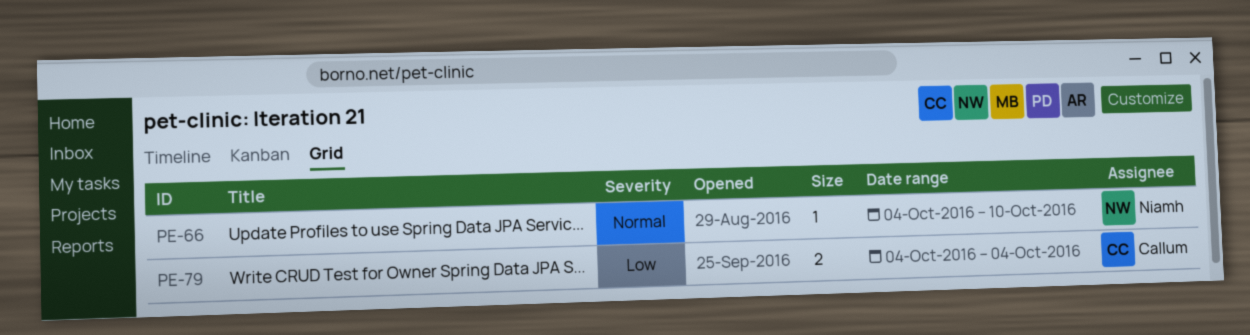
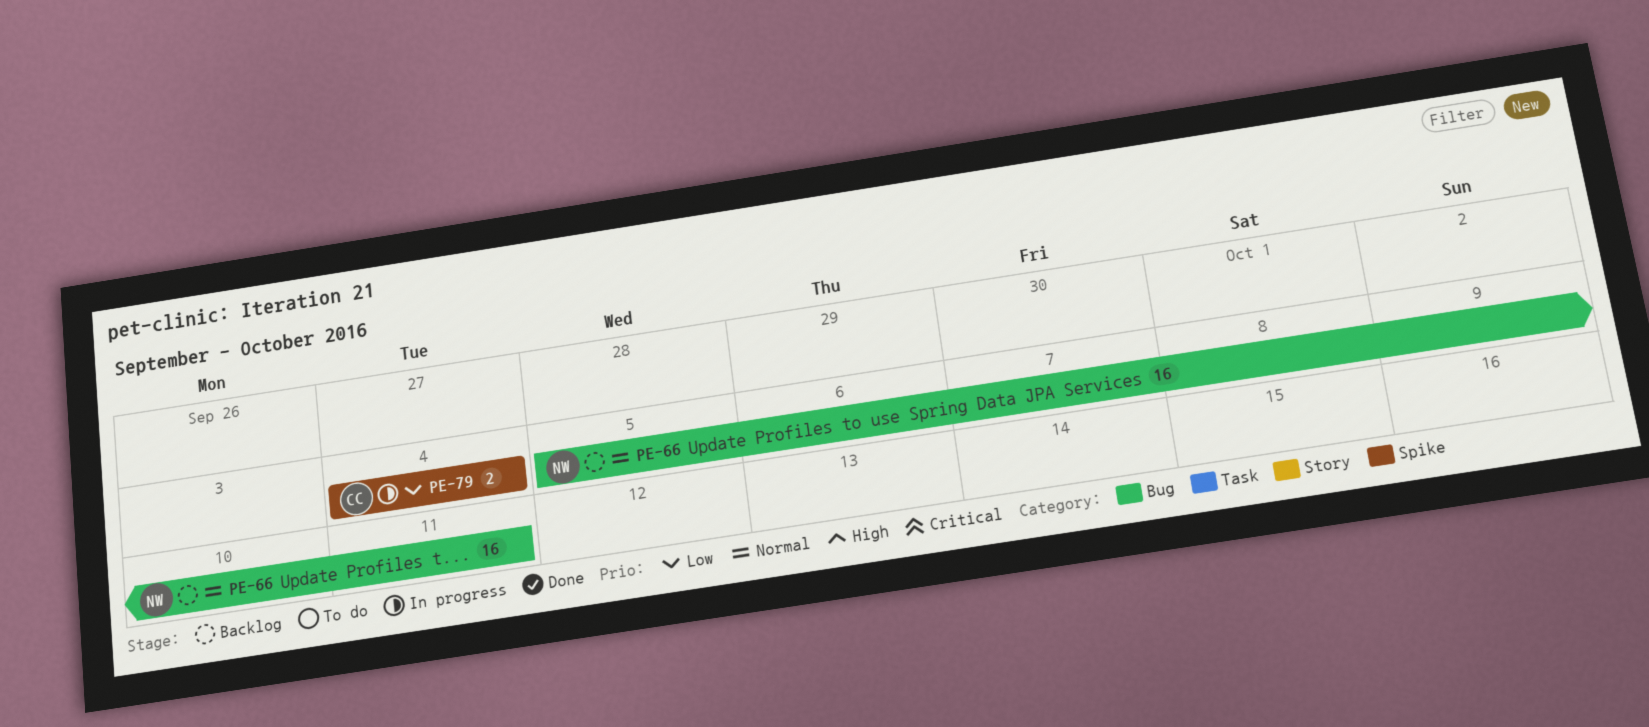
PE-66, estimate: 1 -> 16
PE-66, start: Oct 4 -> Oct 5
PE-66, due: Oct 10 -> Oct 11

